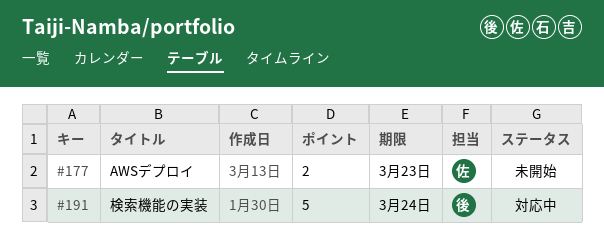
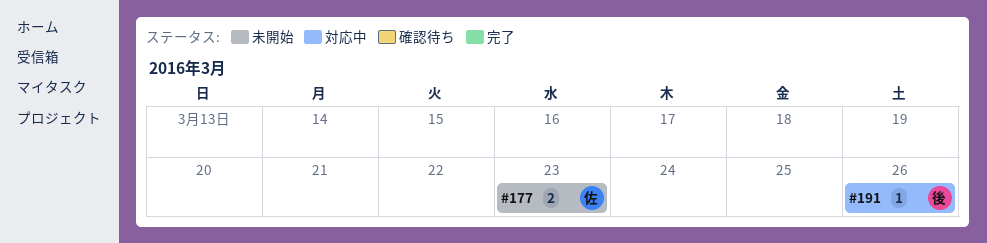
#191, estimate: 5 -> 1
#191, due: Mar 24 -> Mar 26

